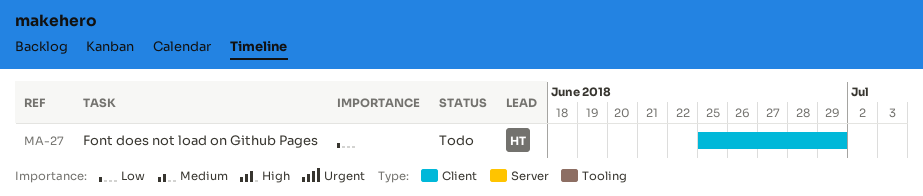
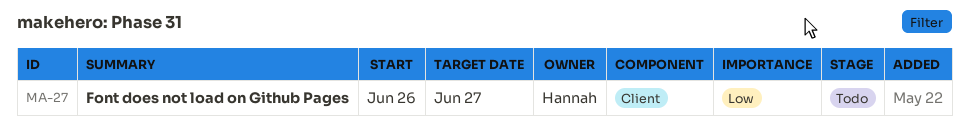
MA-27, start: Jun 25 -> Jun 26
MA-27, due: Jun 29 -> Jun 27

